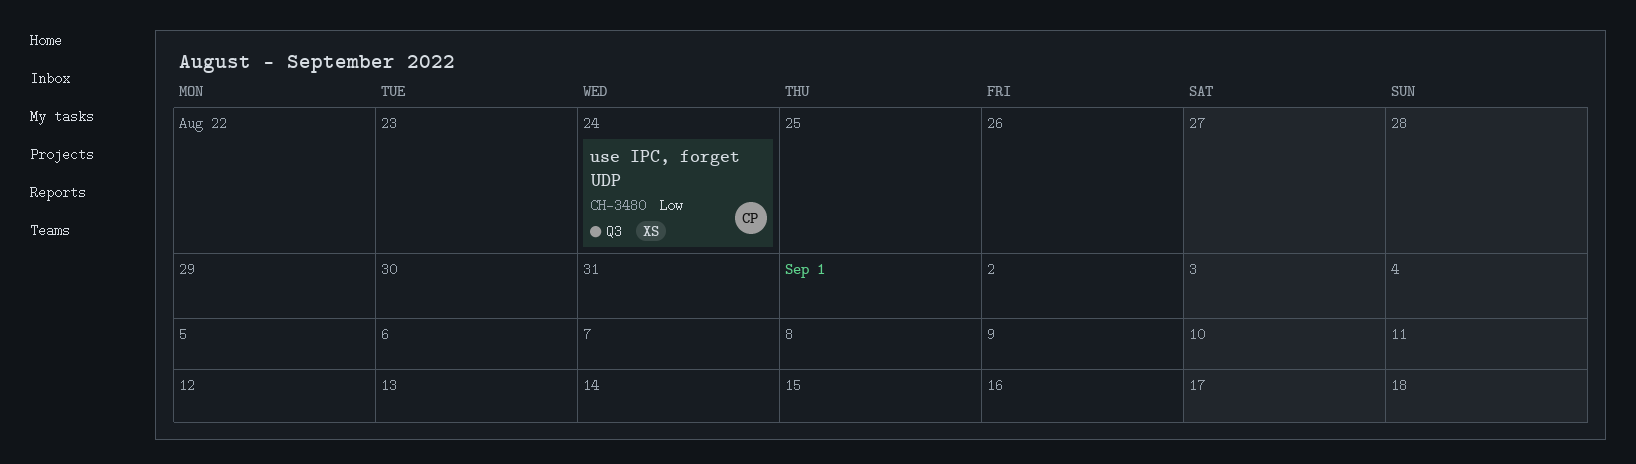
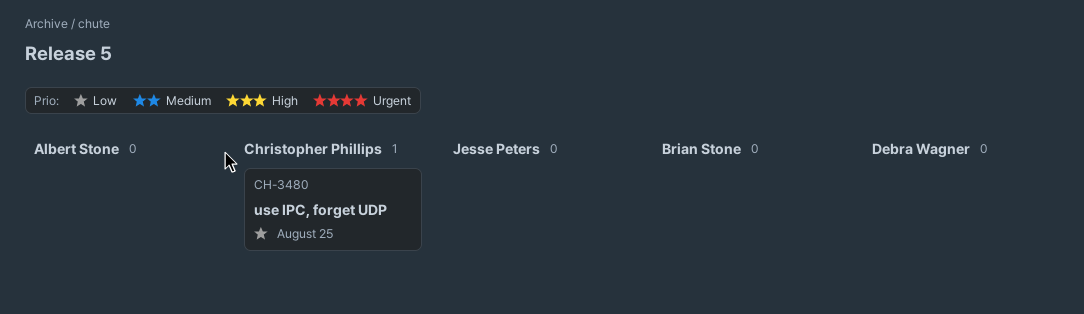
CH-3480, due: Aug 24 -> Aug 25

